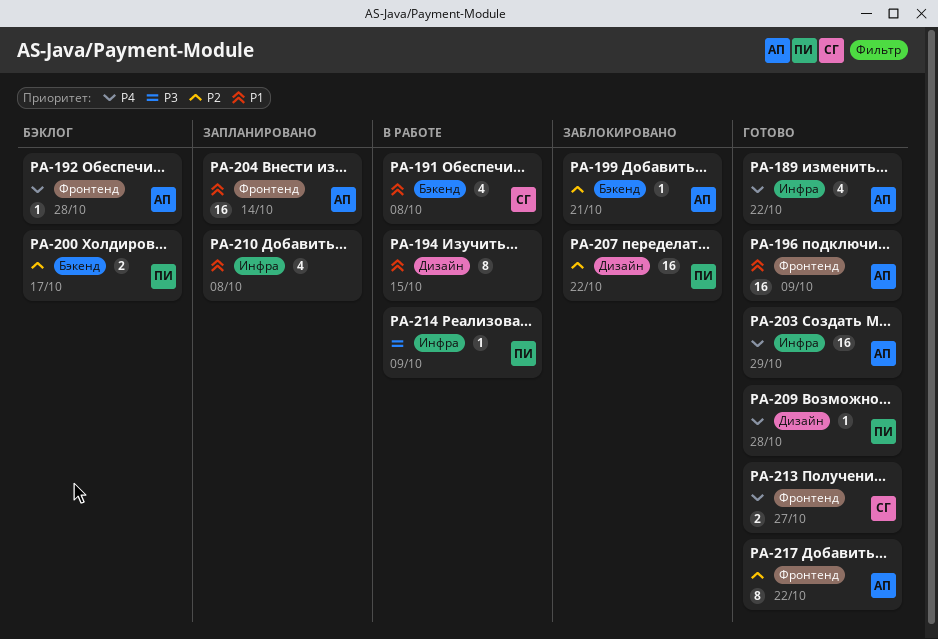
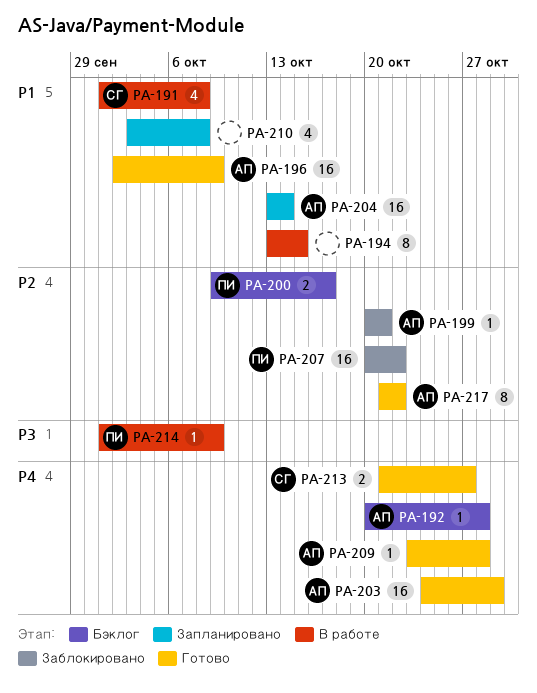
PA-189: present -> none
PA-209, owner: ПИ -> АП

